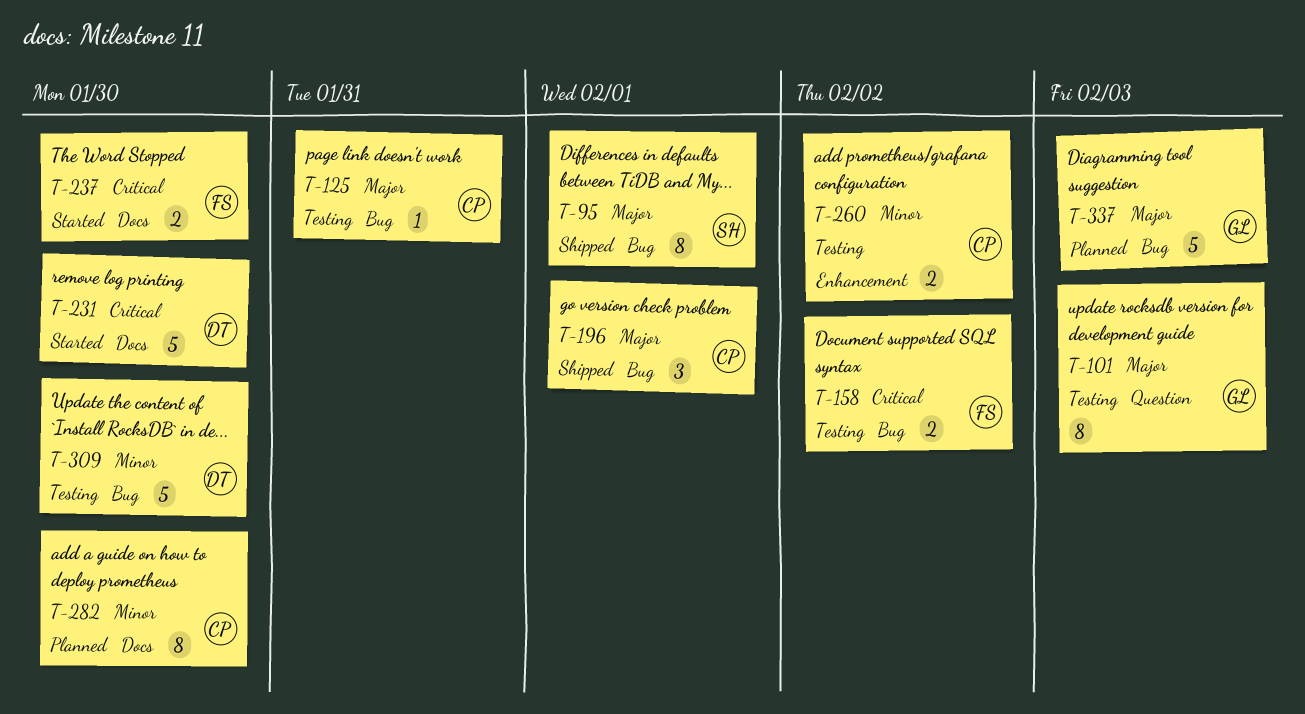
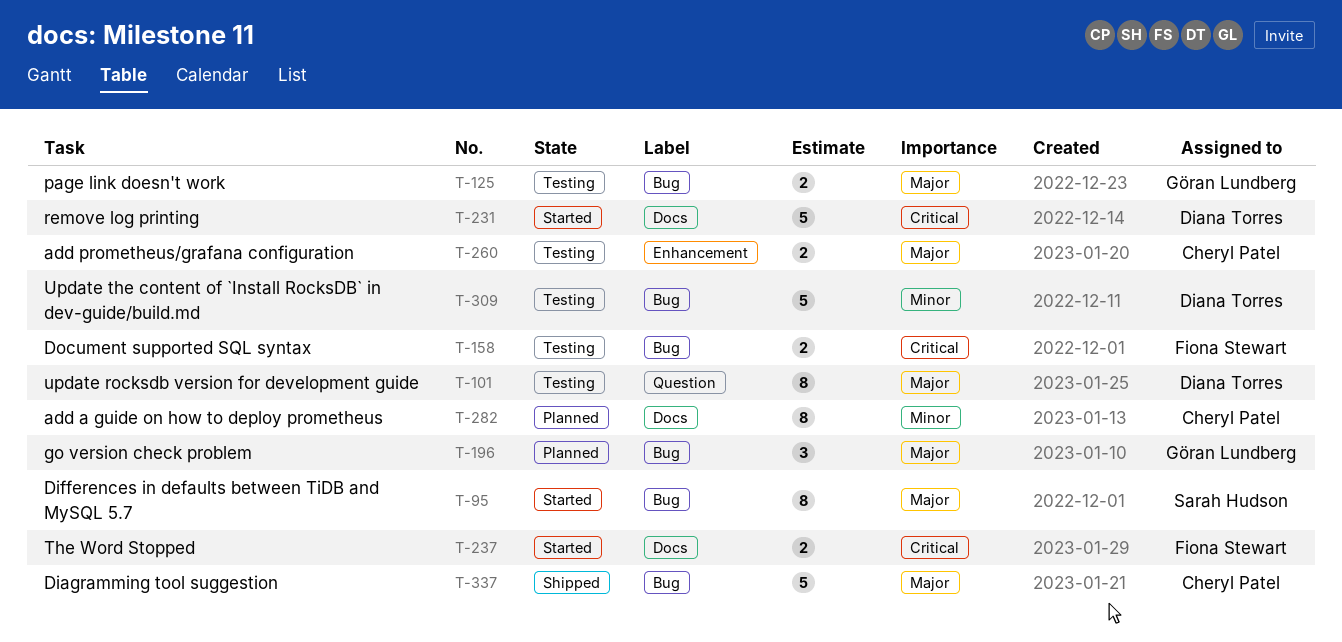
T-95, status: Shipped -> Started
T-101, owner: Göran Lundberg -> Diana Torres
T-125, owner: Cheryl Patel -> Göran Lundberg
T-125, estimate: 1 -> 2
T-196, status: Shipped -> Planned
T-196, owner: Cheryl Patel -> Göran Lundberg
T-260, priority: Minor -> Major
T-337, status: Planned -> Shipped
T-337, owner: Göran Lundberg -> Cheryl Patel

